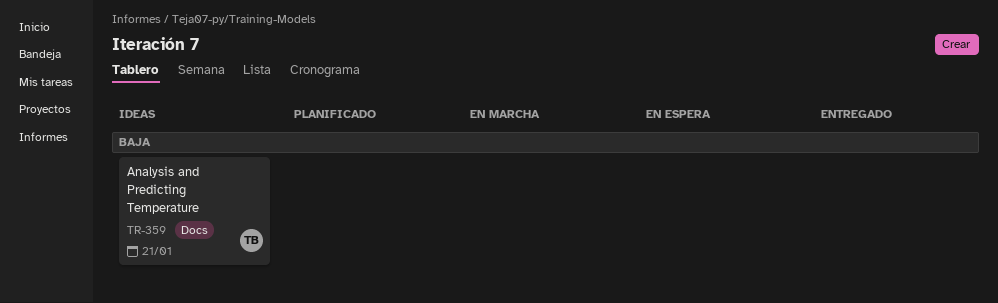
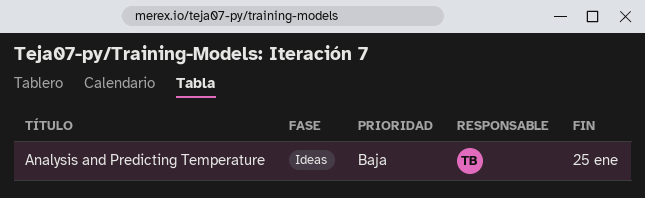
Analysis and Predicting Temperature, due: Jan 21 -> Jan 25

